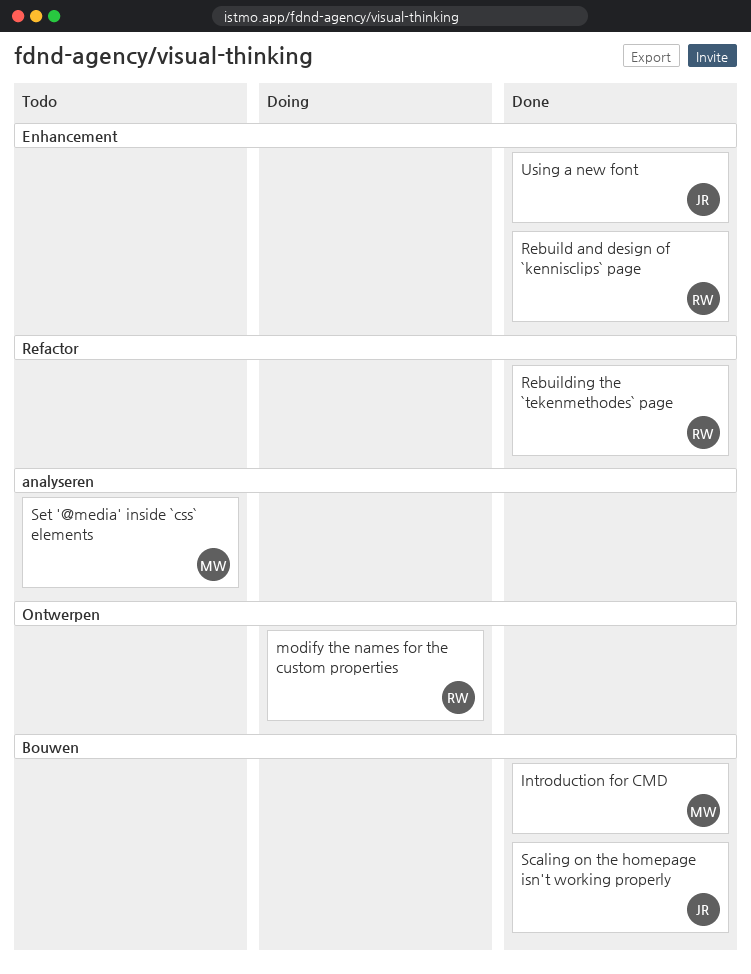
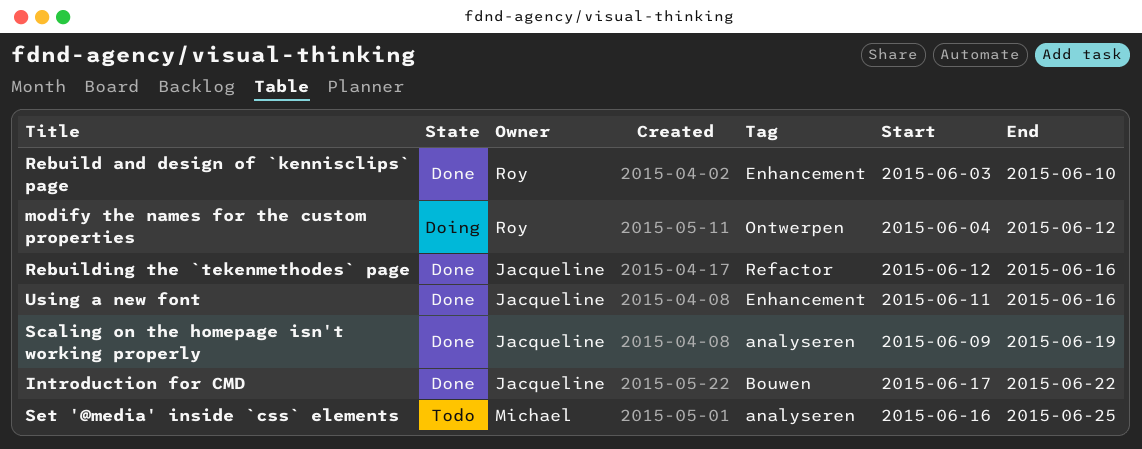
Introduction for CMD, owner: Michael -> Jacqueline
Rebuilding the `tekenmethodes` page, owner: Roy -> Jacqueline
Scaling on the homepage isn't working properly, label: Bouwen -> analyseren

